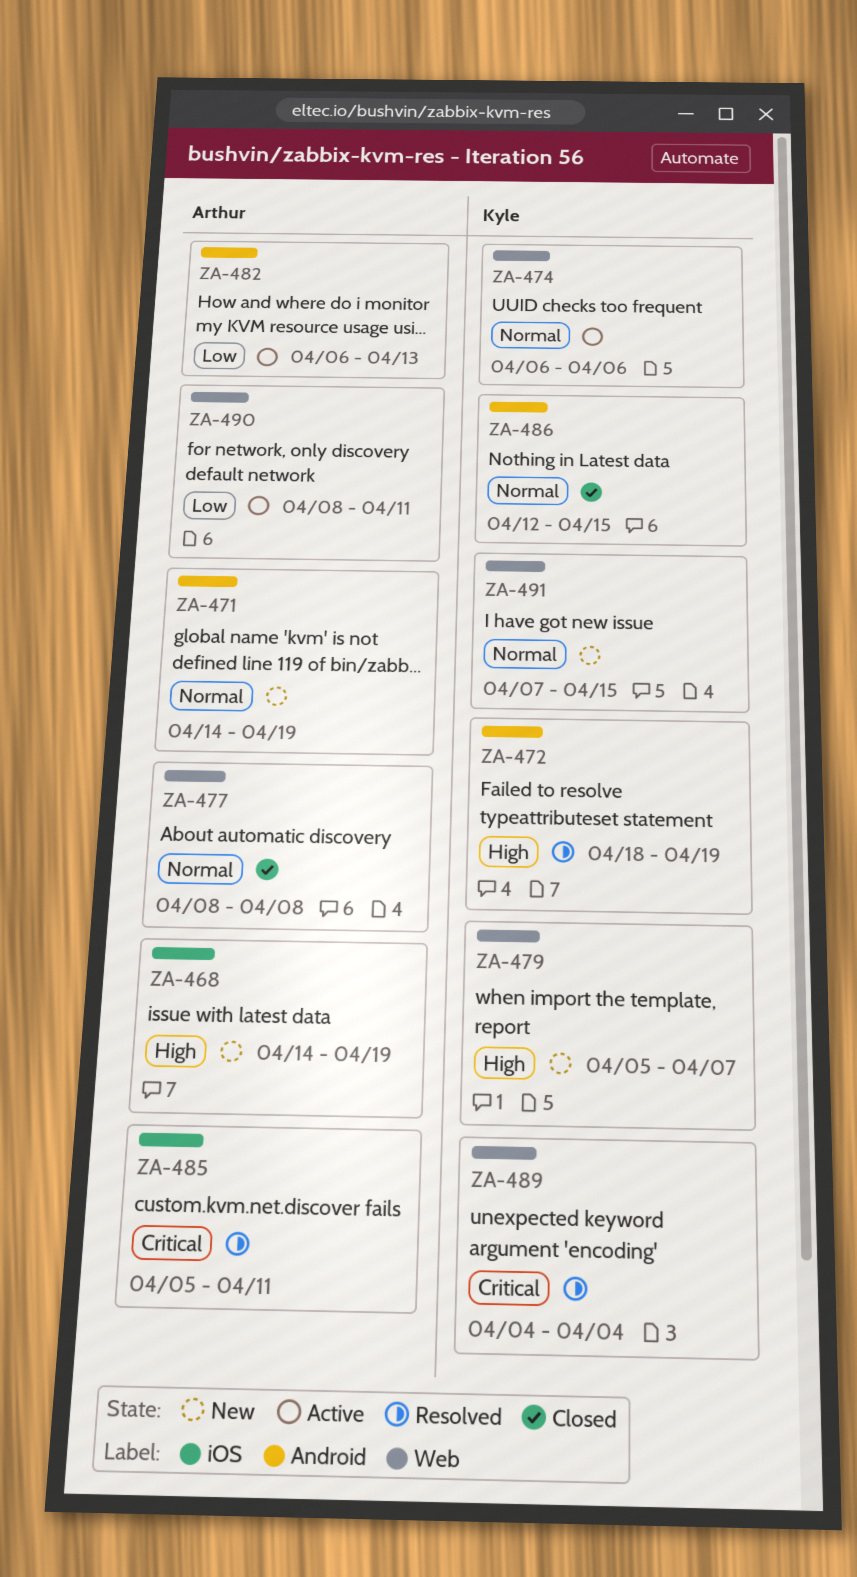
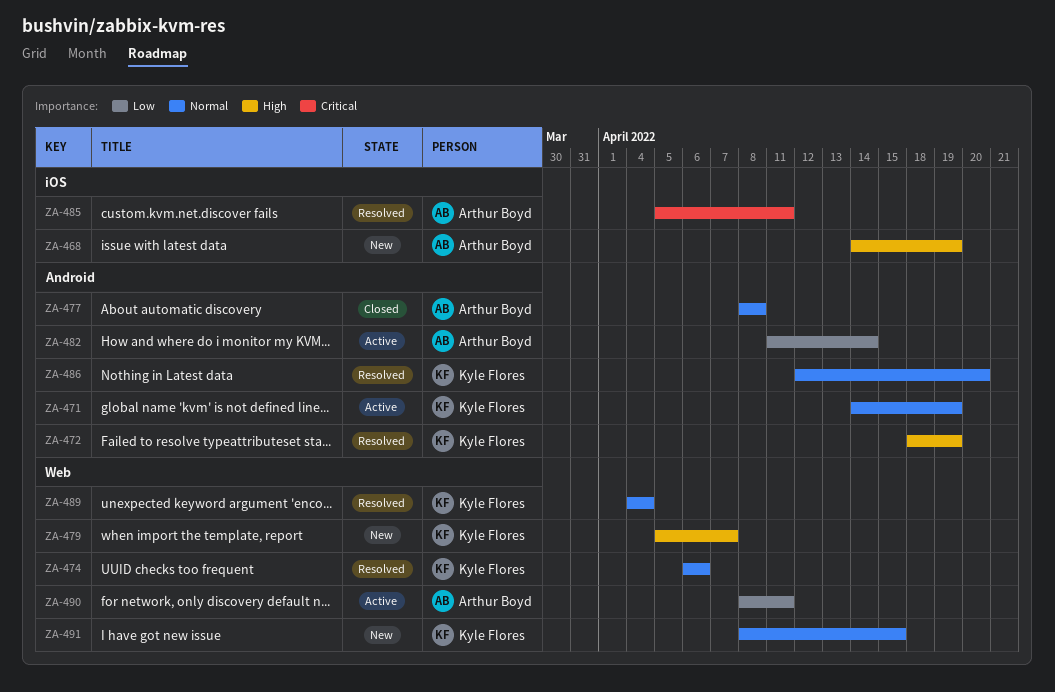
ZA-471, status: New -> Active
ZA-471, owner: Arthur Boyd -> Kyle Flores
ZA-474, status: Active -> Resolved
ZA-477, label: Web -> Android
ZA-482, start: Apr 6 -> Apr 11
ZA-482, due: Apr 13 -> Apr 14
ZA-486, status: Closed -> Resolved
ZA-486, due: Apr 15 -> Apr 20
ZA-489, priority: Critical -> Normal
ZA-491, start: Apr 7 -> Apr 8

